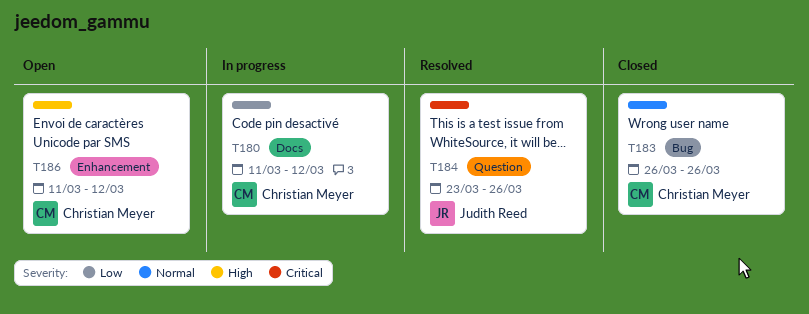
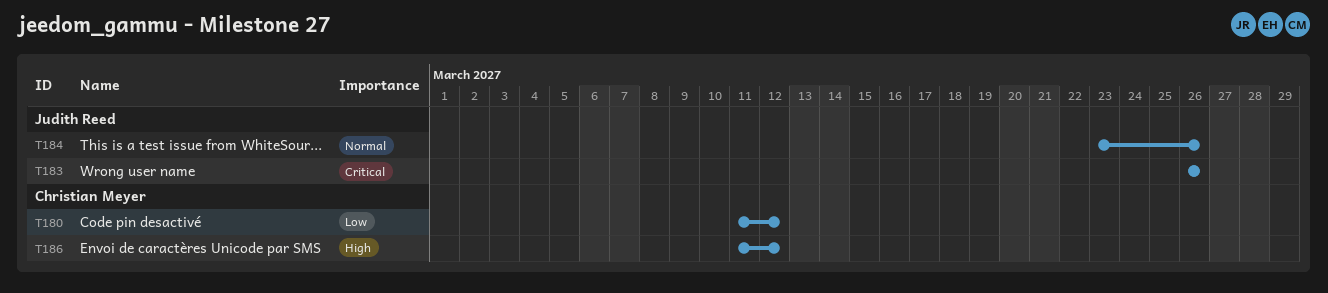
T183, owner: Christian Meyer -> Judith Reed
T183, priority: Normal -> Critical
T184, priority: Critical -> Normal

